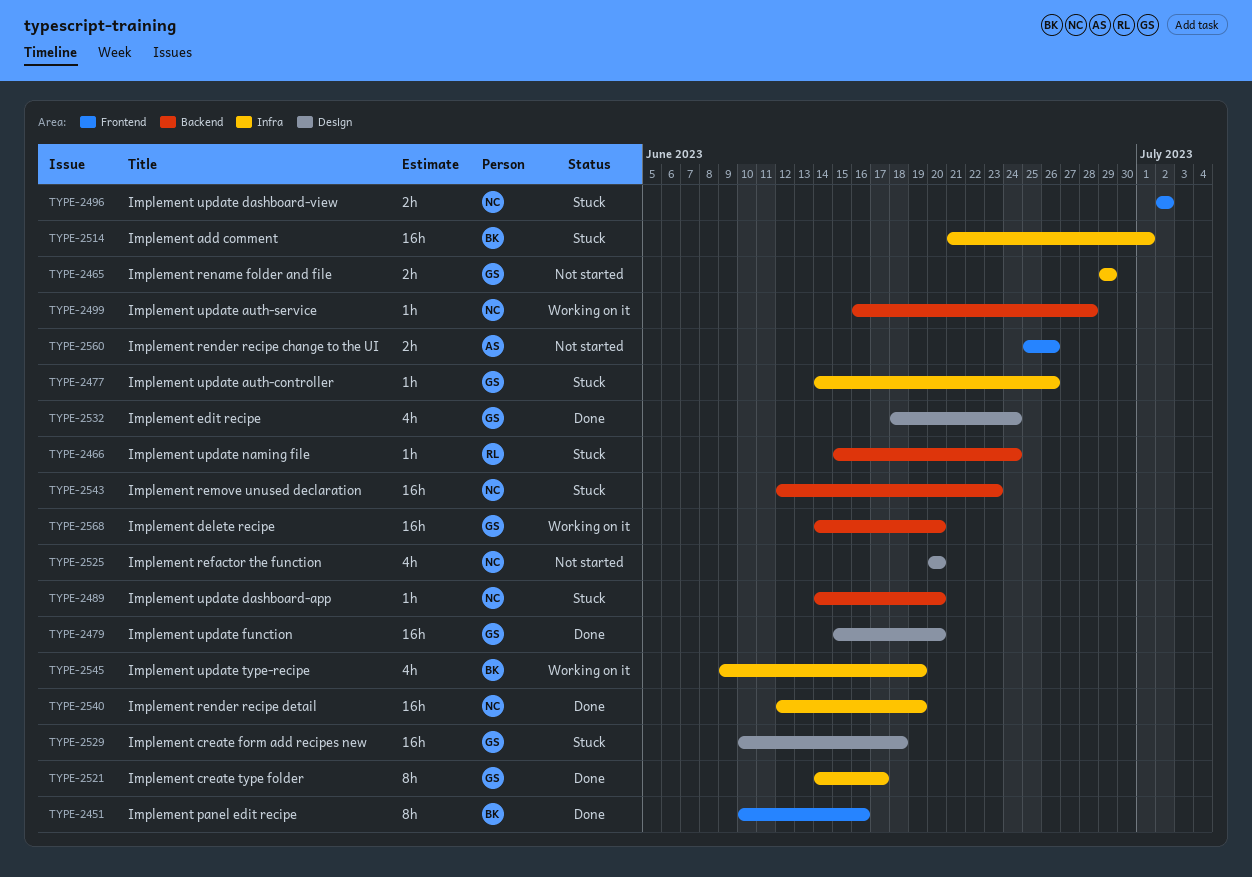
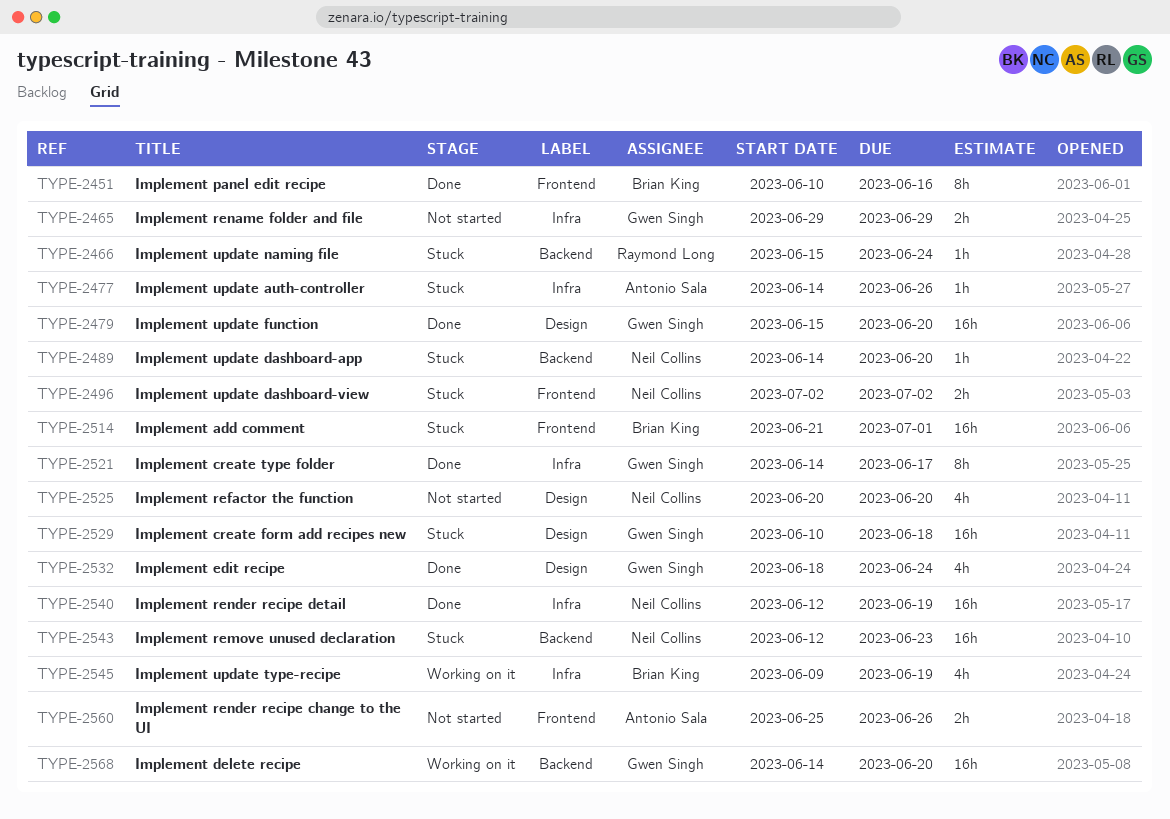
TYPE-2477, owner: Gwen Singh -> Antonio Sala
TYPE-2499: present -> none
TYPE-2514, label: Infra -> Frontend

